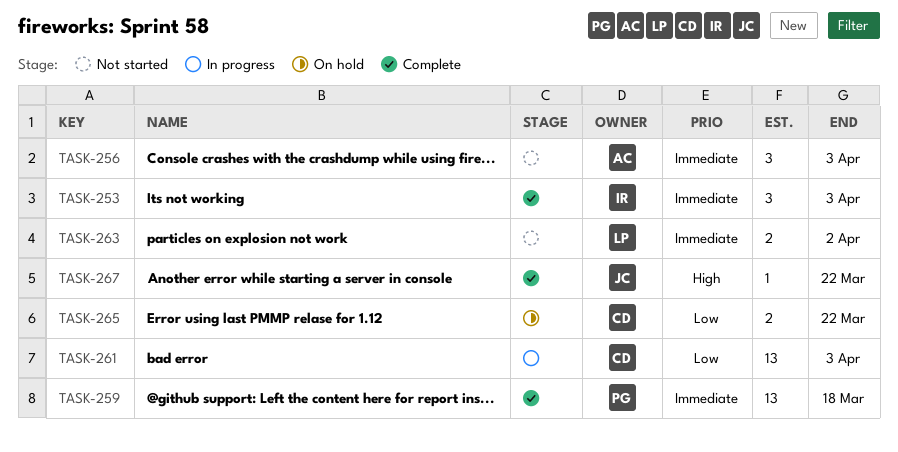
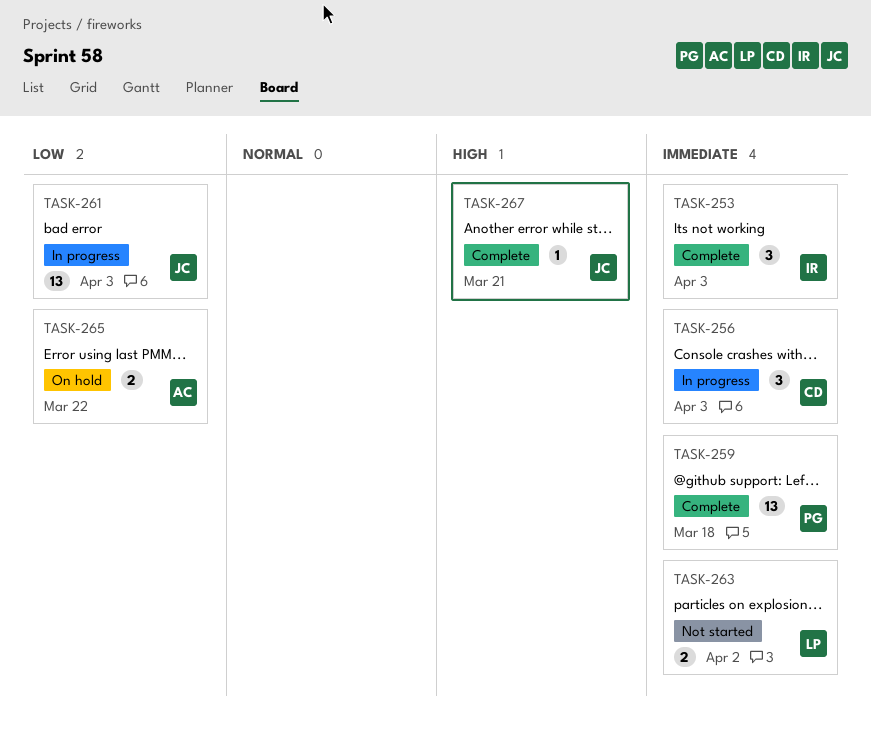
TASK-256, status: Not started -> In progress
TASK-256, owner: AC -> CD
TASK-261, owner: CD -> JC
TASK-265, owner: CD -> AC
TASK-267, due: Mar 22 -> Mar 21

